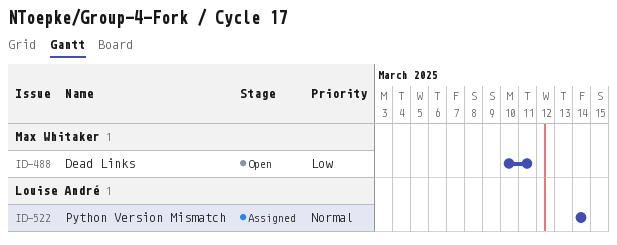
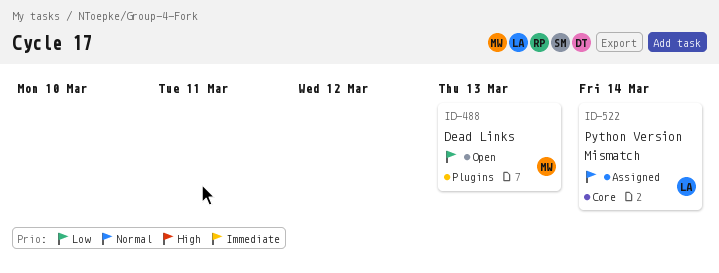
ID-488, due: Mar 11 -> Mar 13

